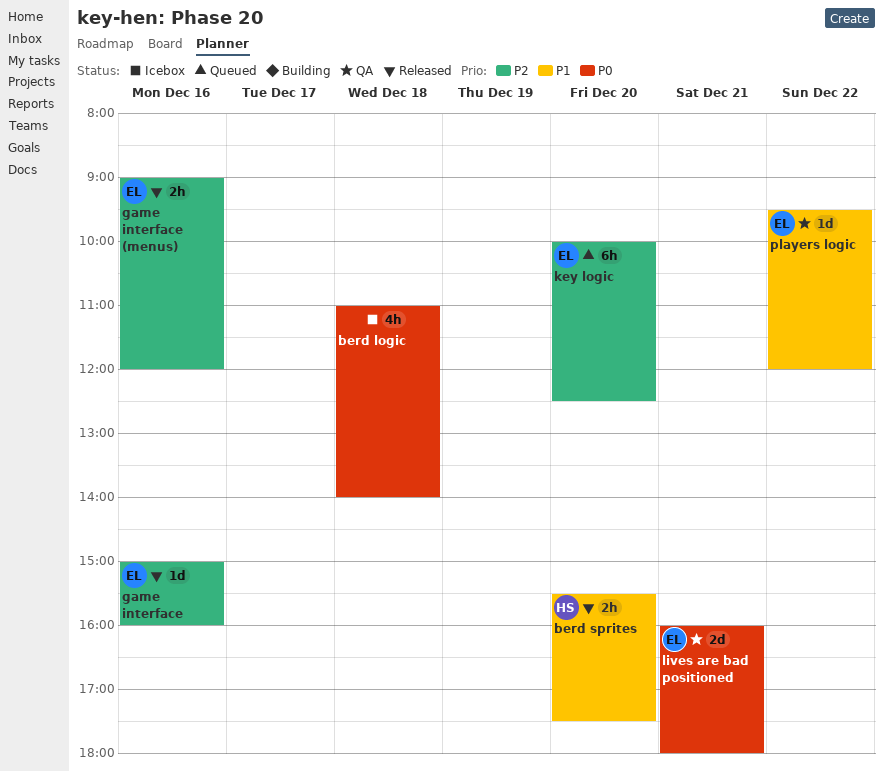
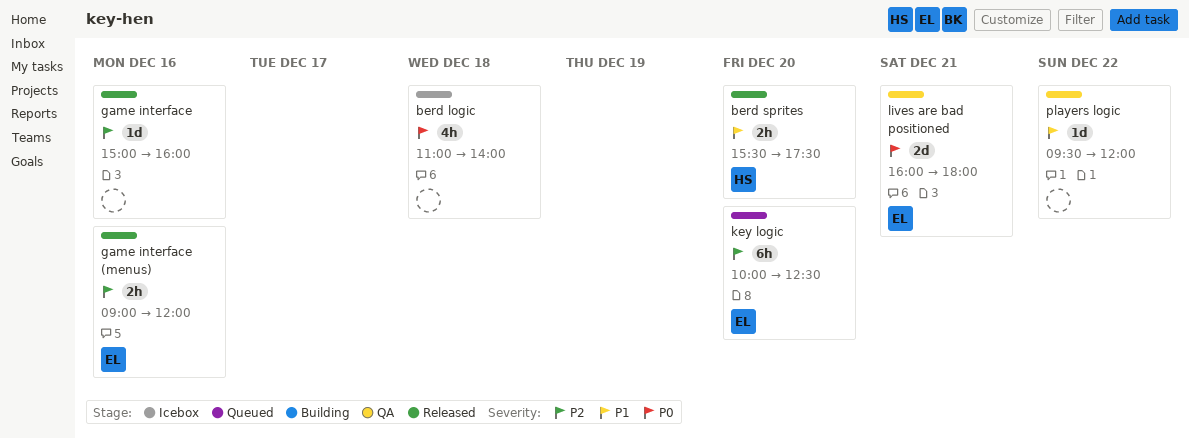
game interface, owner: EL -> none
players logic, owner: EL -> none

